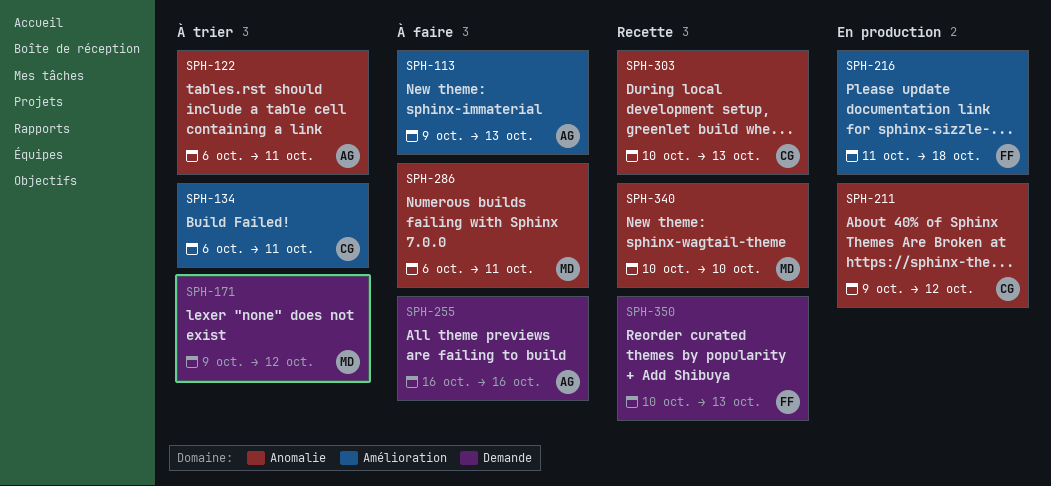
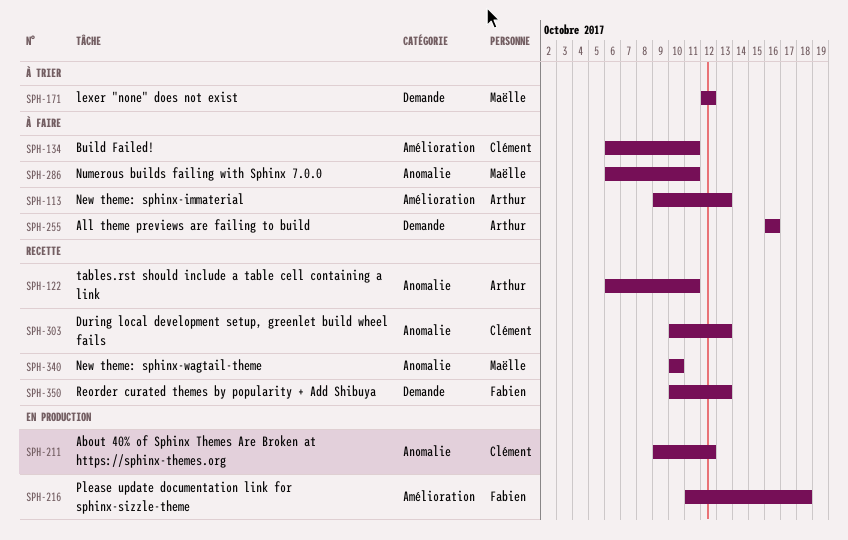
SPH-122, status: À trier -> Recette
SPH-134, status: À trier -> À faire
SPH-171, start: Oct 9 -> Oct 12

